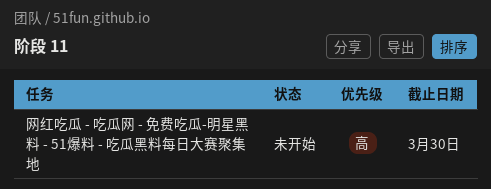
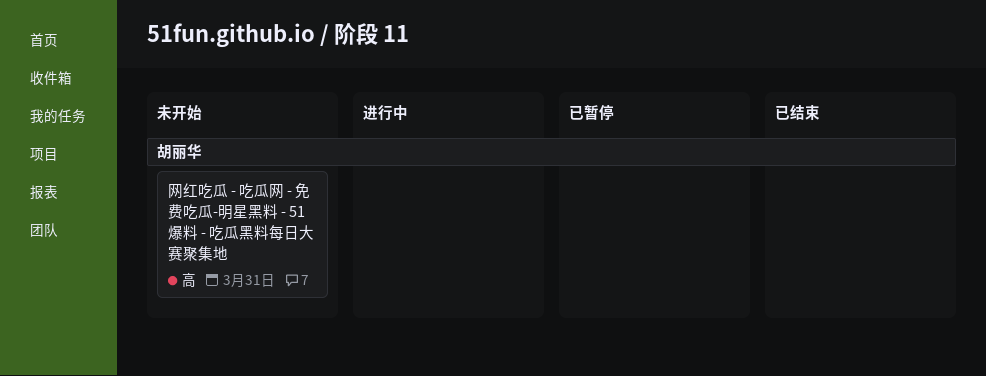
网红吃瓜 - 吃瓜网 - 免费吃瓜-明星黑料 - 51爆料 - 吃瓜黑料每日大赛聚集地, due: Mar 30 -> Mar 31

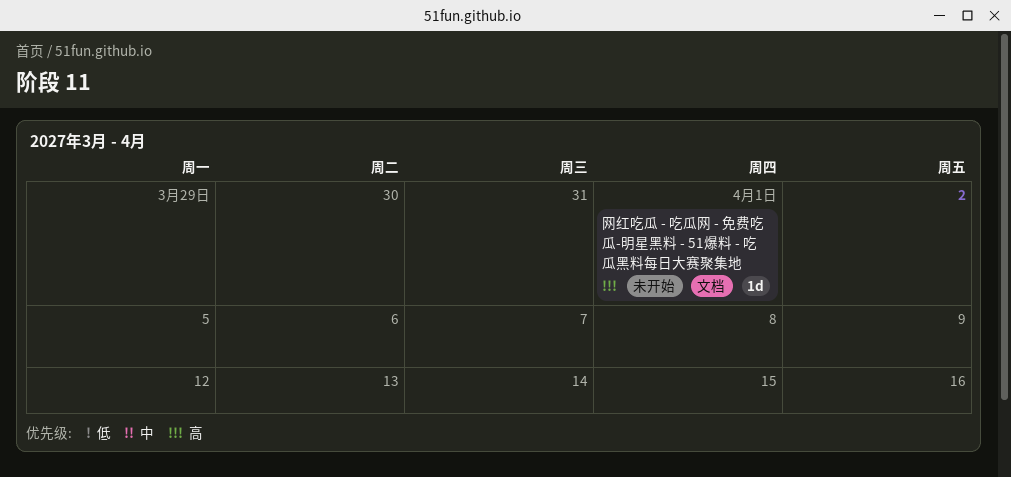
网红吃瓜 - 吃瓜网 - 免费吃瓜-明星黑料 - 51爆料 - 吃瓜黑料每日大赛聚集地, due: Mar 31 -> Apr 1

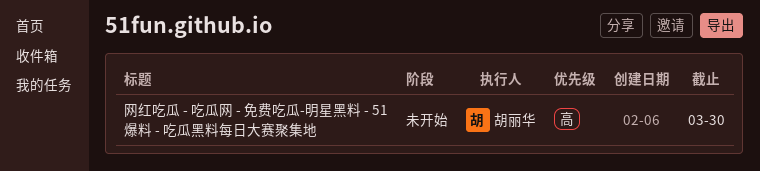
网红吃瓜 - 吃瓜网 - 免费吃瓜-明星黑料 - 51爆料 - 吃瓜黑料每日大赛聚集地, due: Apr 1 -> Mar 30

